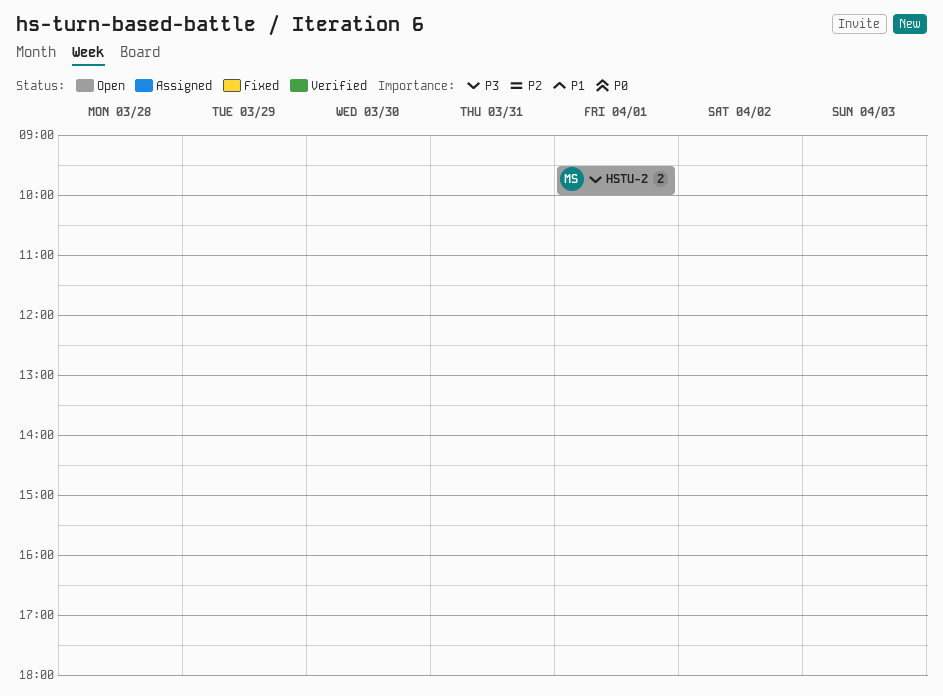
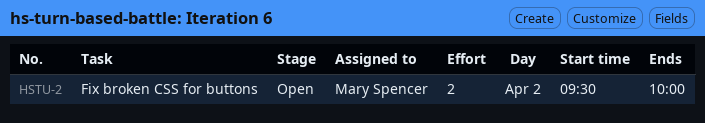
HSTU-2, day: Apr 1 -> Apr 2

